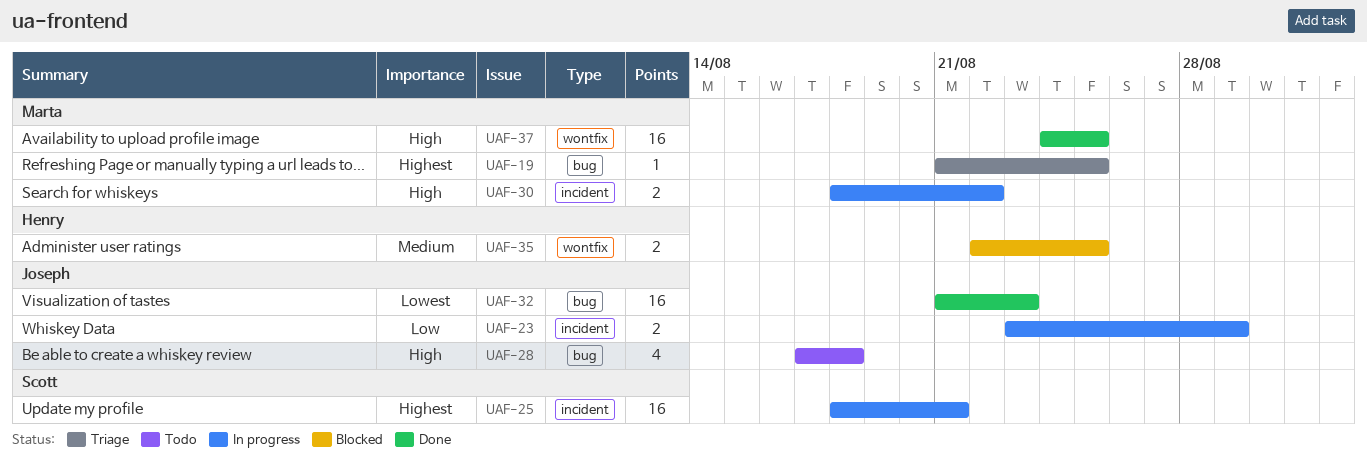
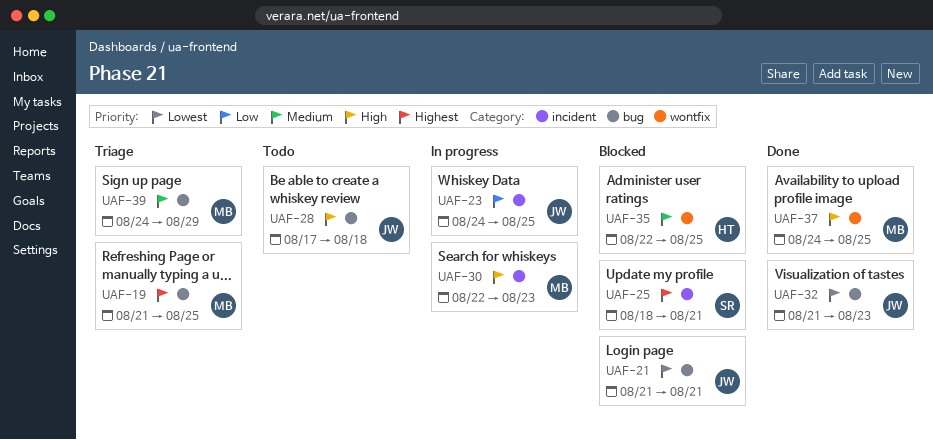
UAF-21: none -> present
UAF-23, start: Aug 23 -> Aug 24
UAF-23, due: Aug 29 -> Aug 25
UAF-25, status: In progress -> Blocked
UAF-30, start: Aug 18 -> Aug 22
UAF-30, due: Aug 22 -> Aug 23
UAF-39: none -> present

